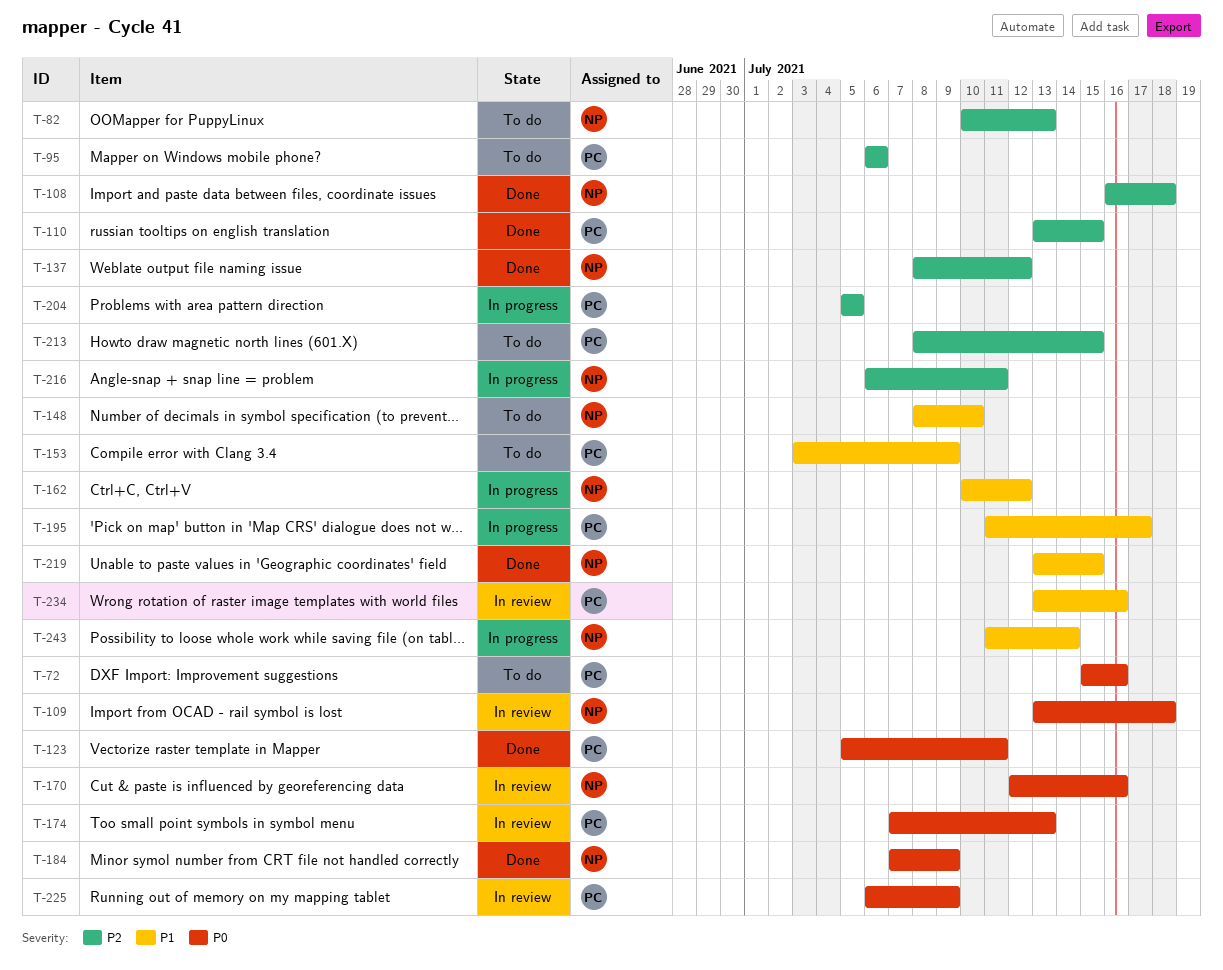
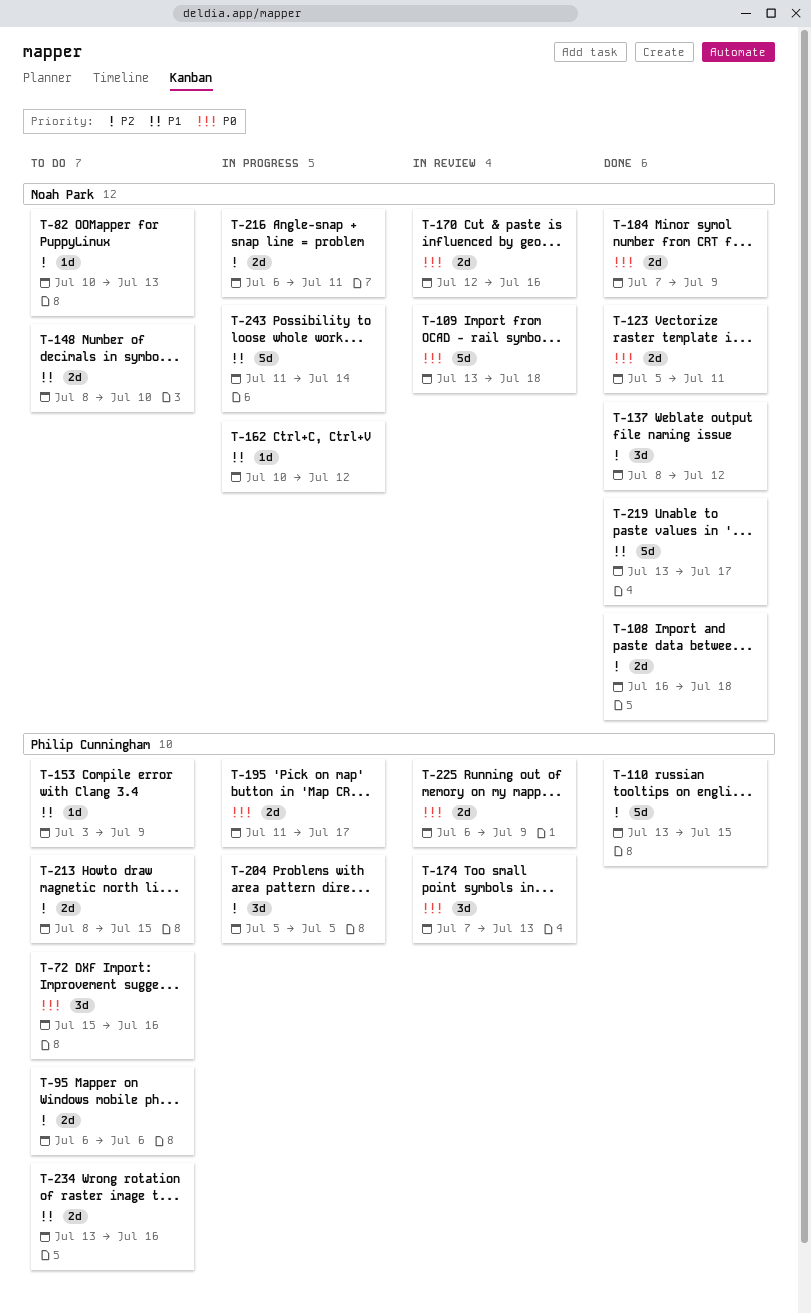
T-123, owner: Philip Cunningham -> Noah Park
T-195, priority: P1 -> P0
T-219, due: Jul 15 -> Jul 17
T-234, status: In review -> To do

